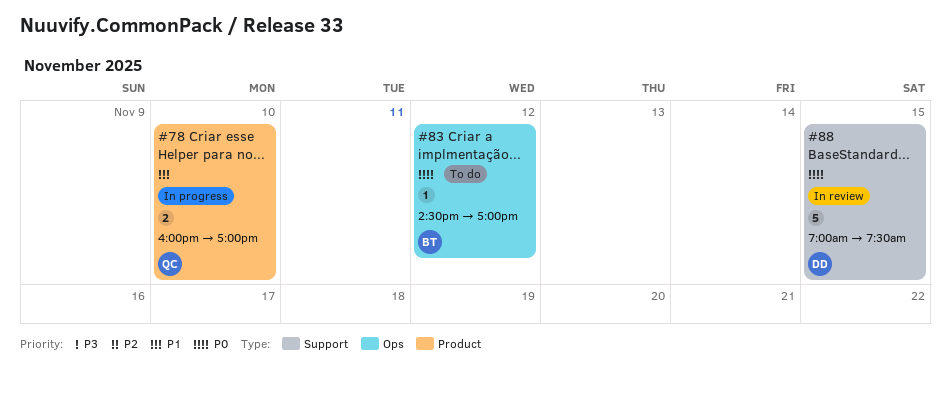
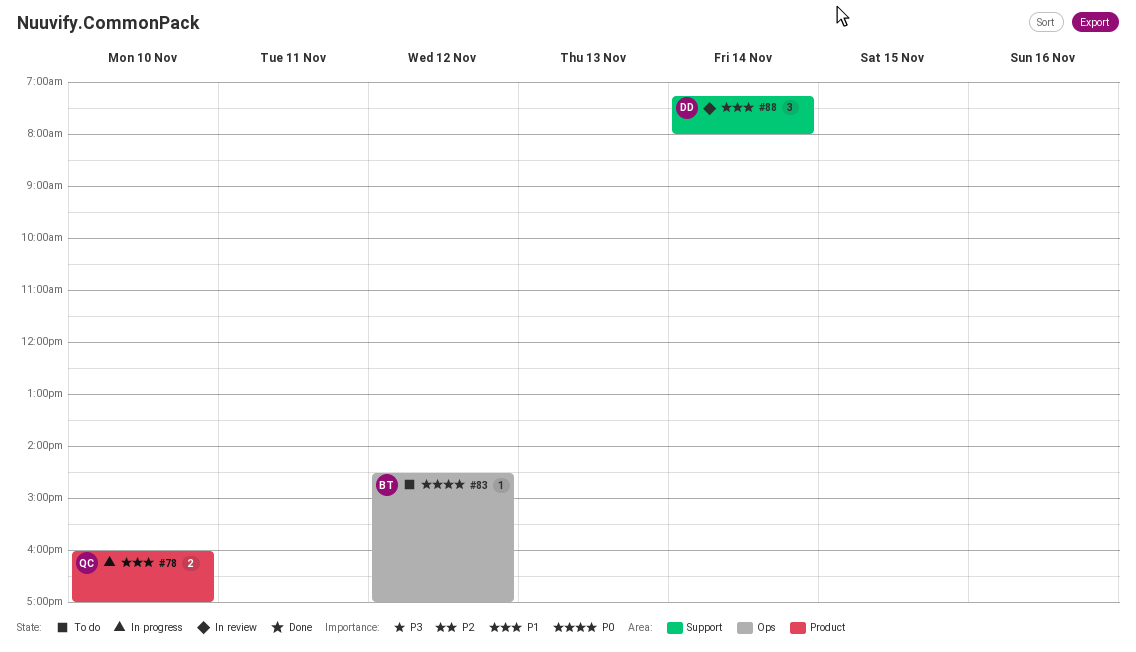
#88, priority: P0 -> P1
#88, estimate: 5 -> 3
#88, day: Nov 15 -> Nov 14
#88, begins: 07:00 -> 07:15
#88, ends: 07:30 -> 08:00

